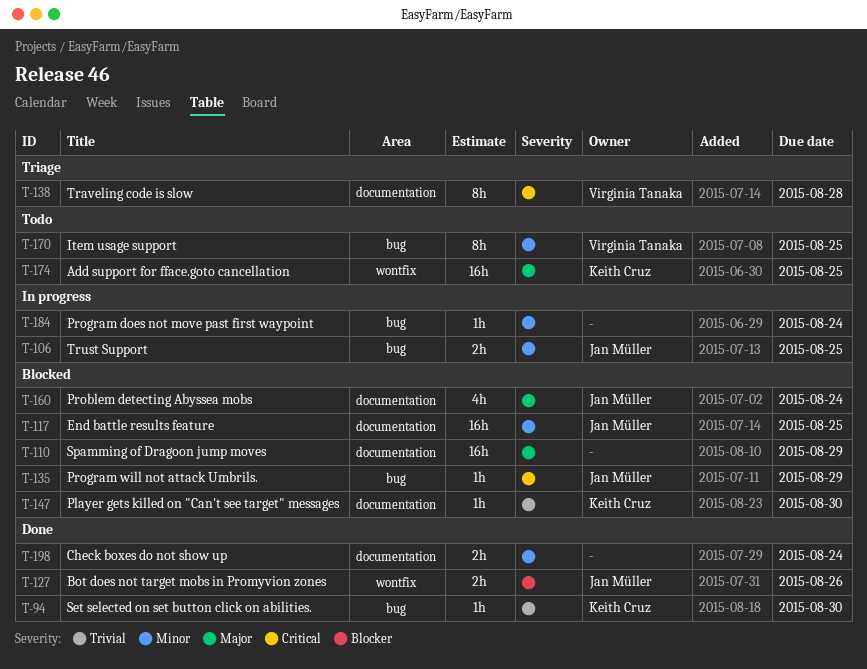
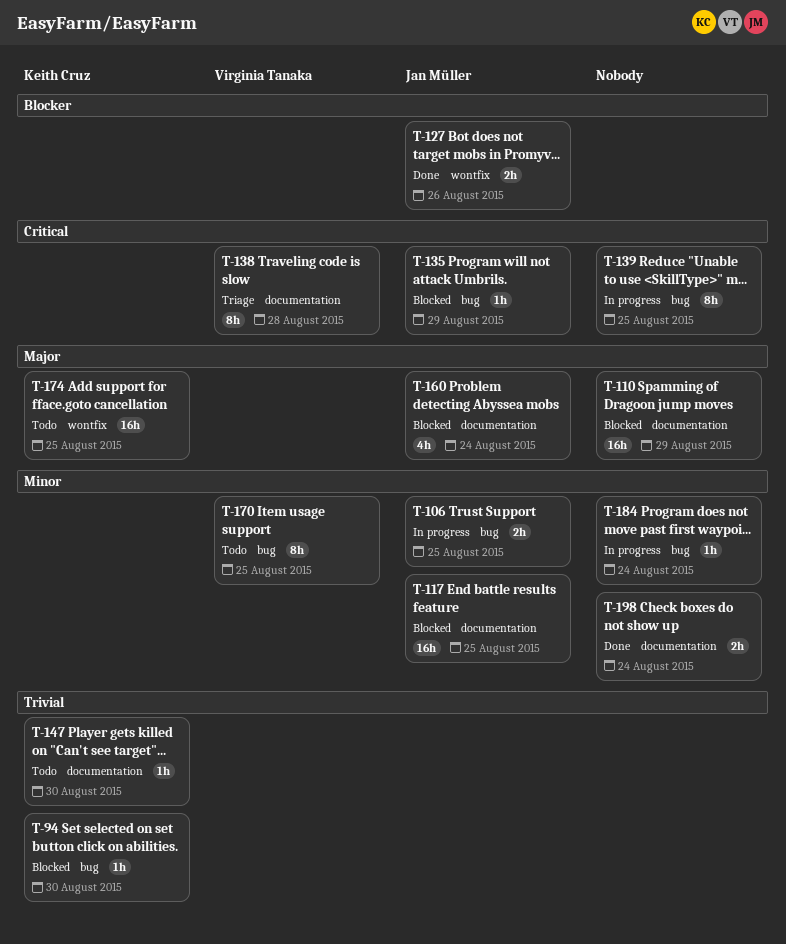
T-94, status: Done -> Blocked
T-139: none -> present
T-147, status: Blocked -> Todo

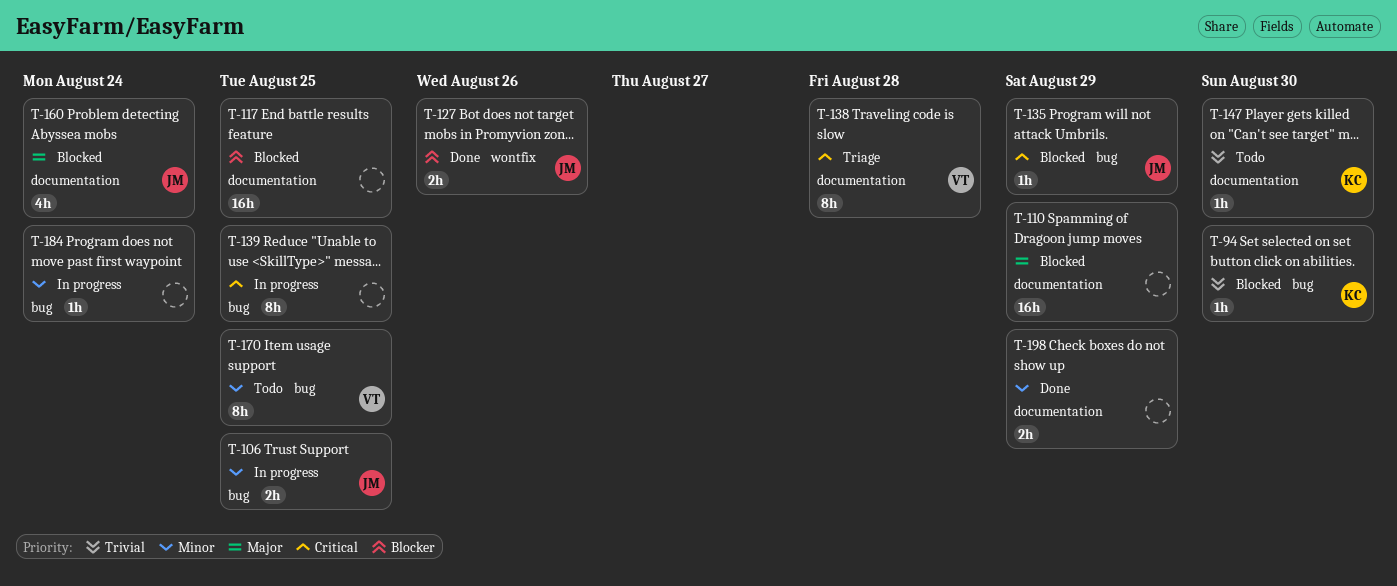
T-117, owner: Jan Müller -> none
T-117, priority: Minor -> Blocker
T-174: present -> none
T-198, due: Aug 24 -> Aug 29

